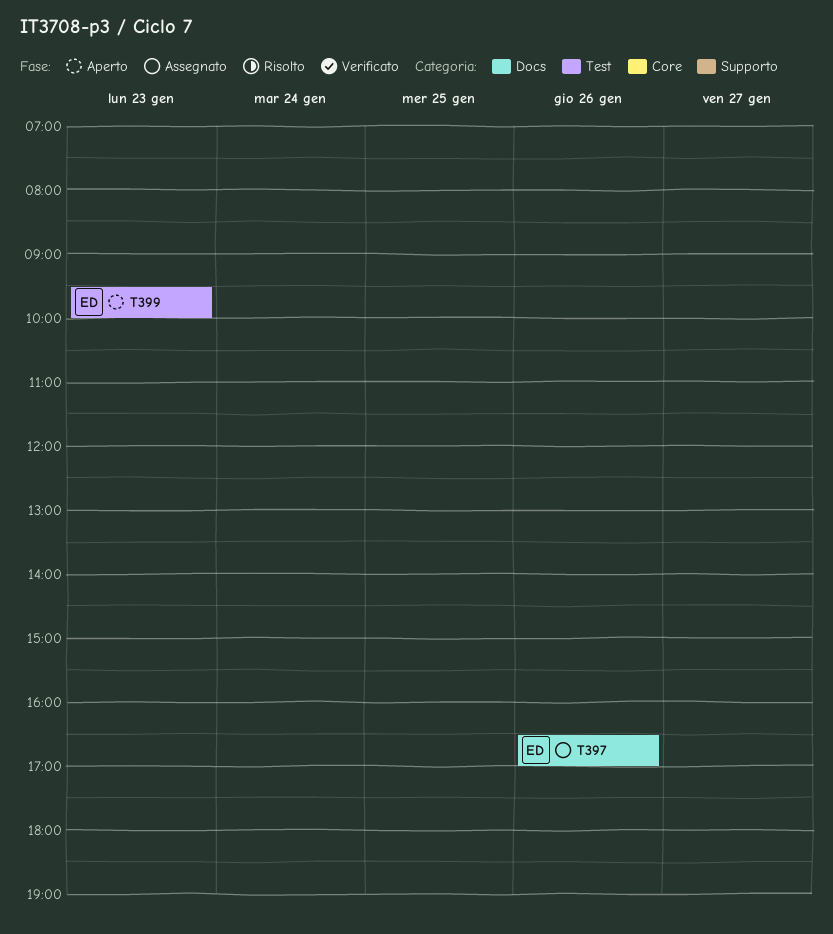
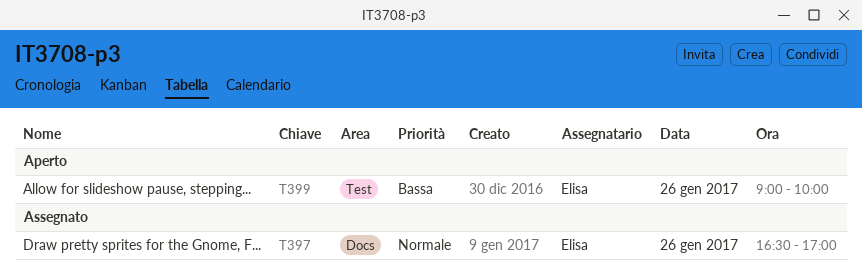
T399, day: Jan 23 -> Jan 26
T399, begins: 09:30 -> 09:00

